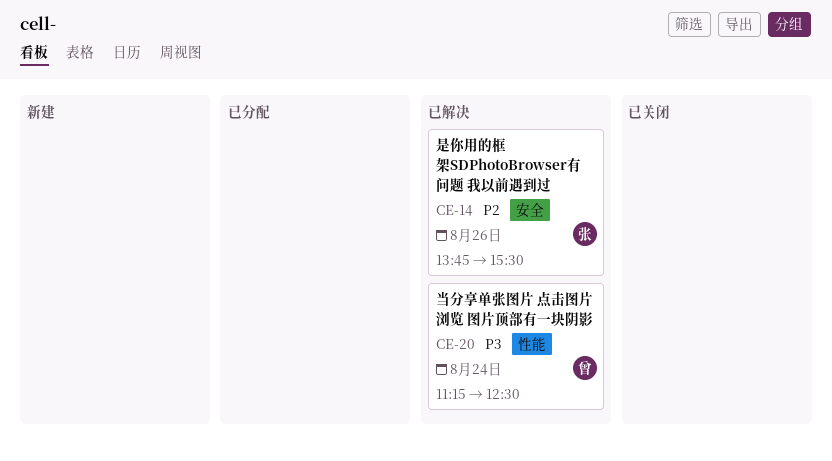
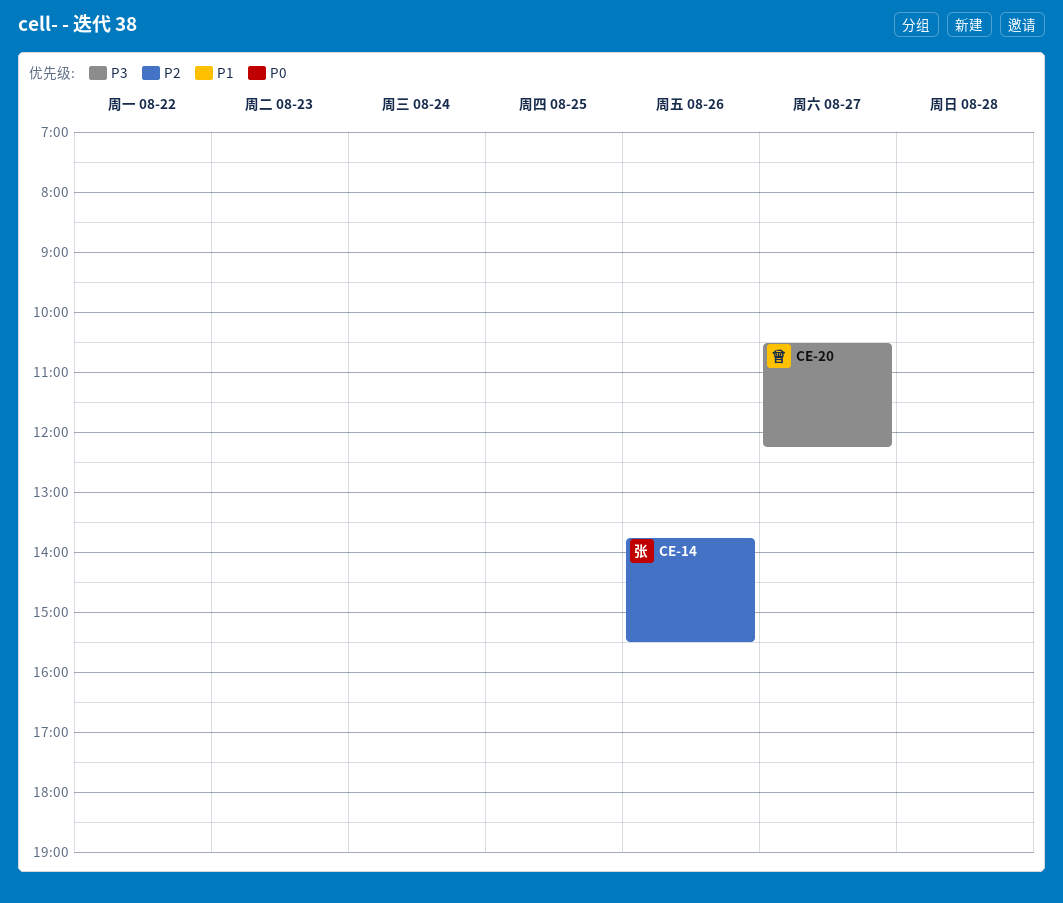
CE-20, day: Aug 24 -> Aug 27
CE-20, begins: 11:15 -> 10:30
CE-20, ends: 12:30 -> 12:15

